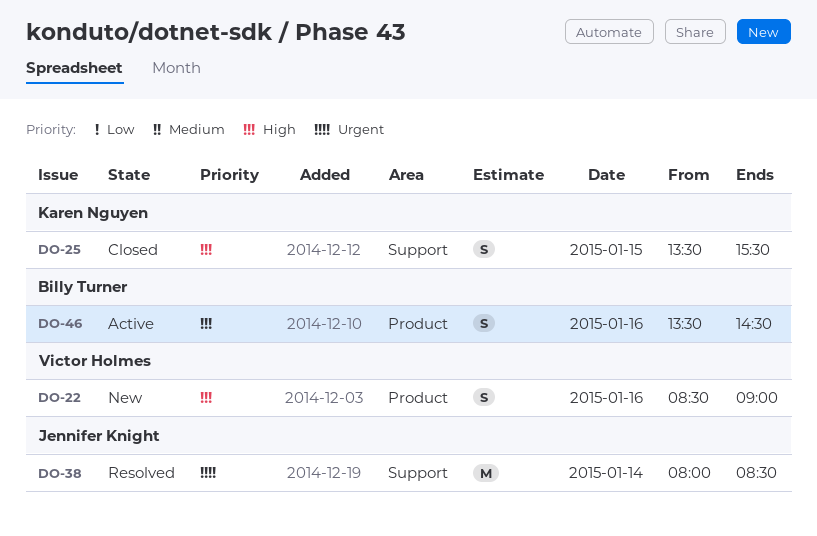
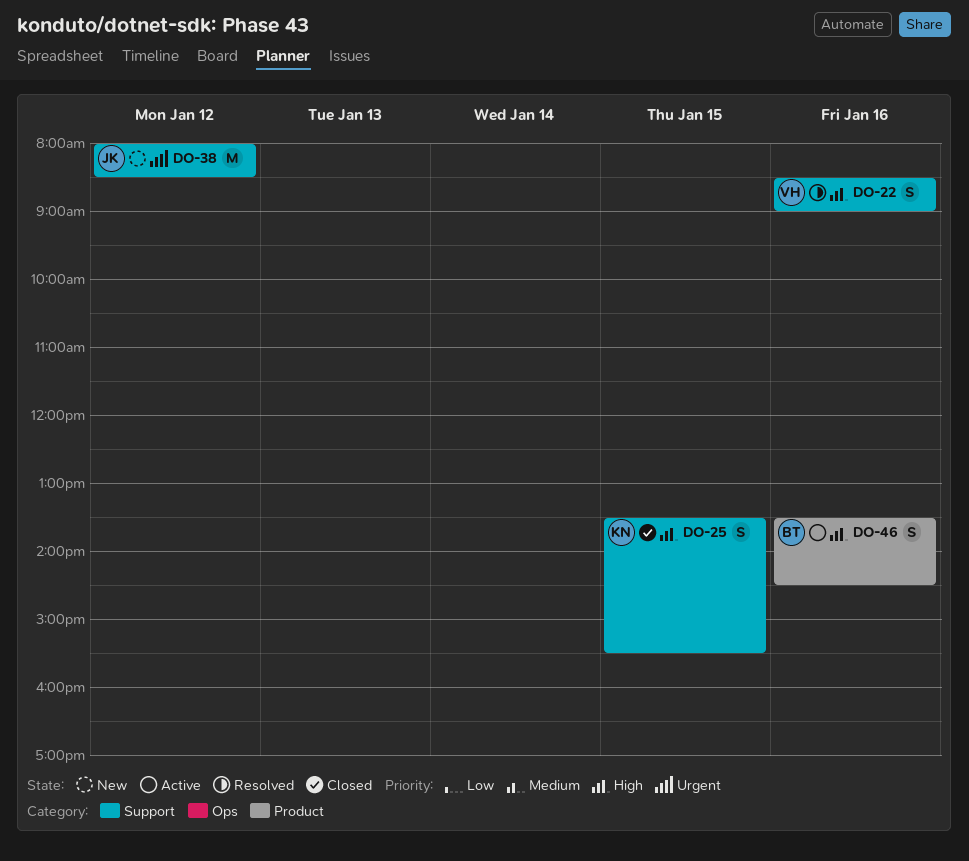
DO-22, status: New -> Resolved
DO-22, label: Product -> Support
DO-38, status: Resolved -> New
DO-38, day: Jan 14 -> Jan 12

